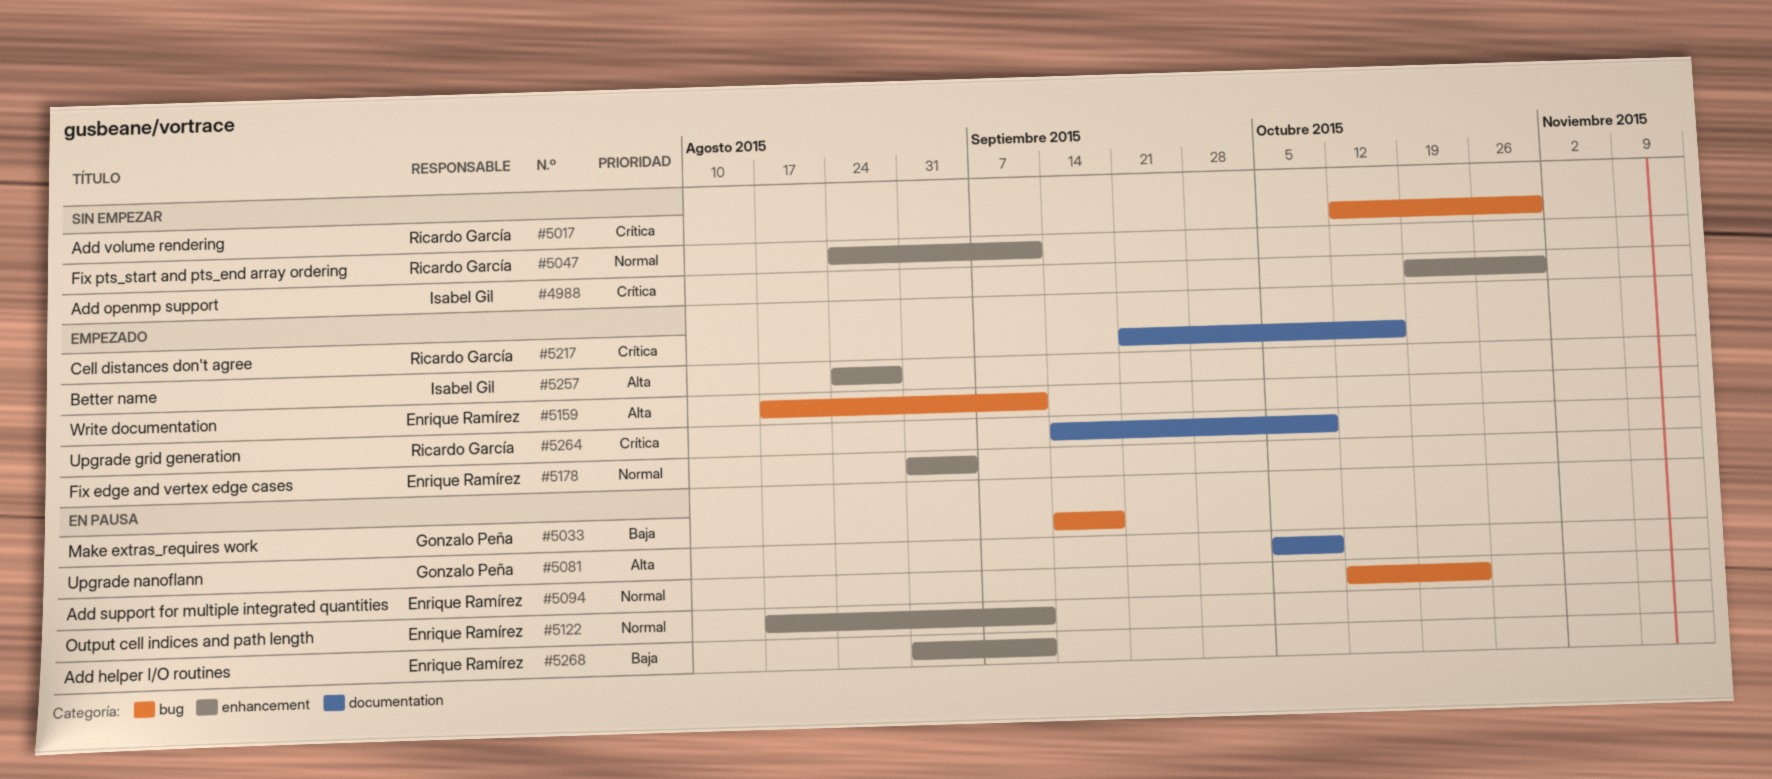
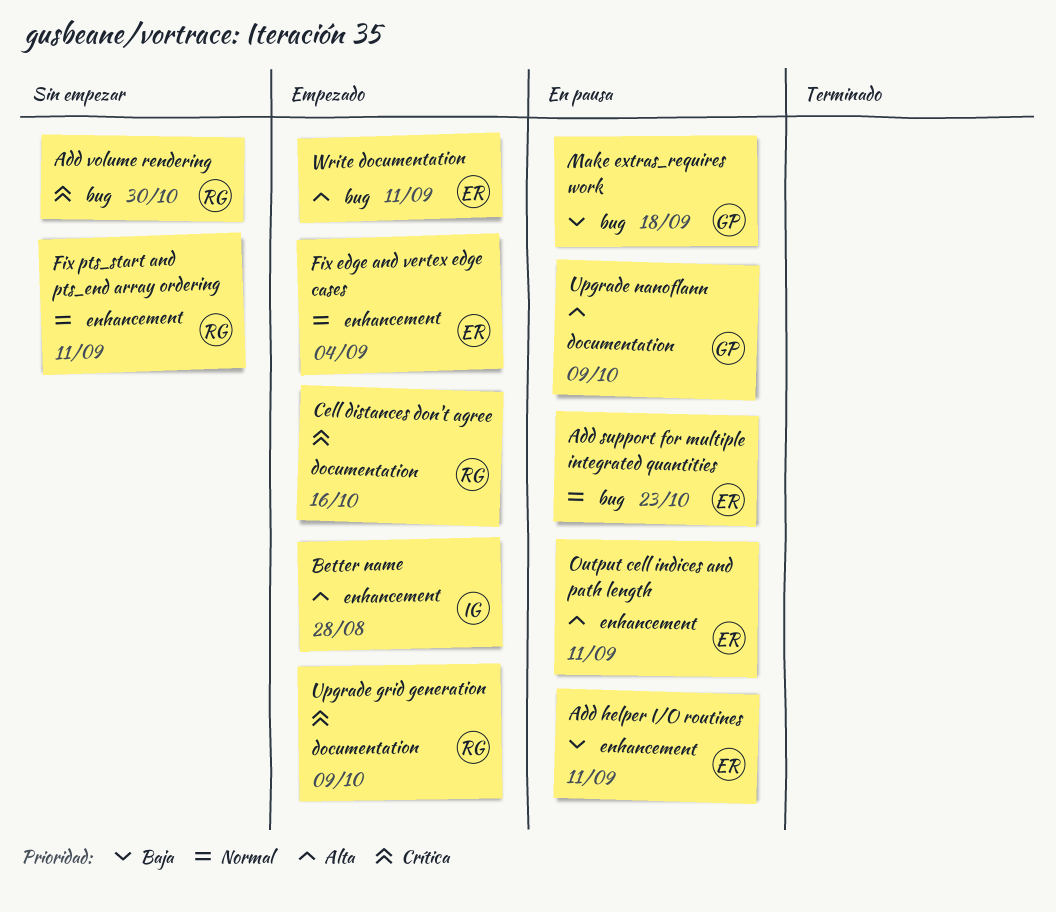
Add openmp support: present -> none
Output cell indices and path length, priority: Normal -> Alta

